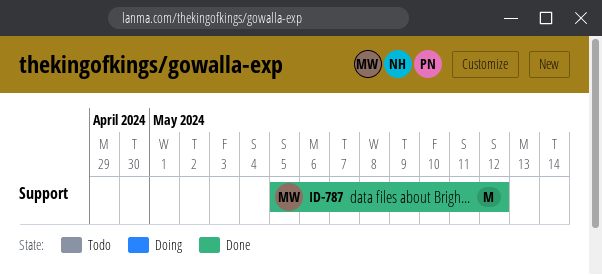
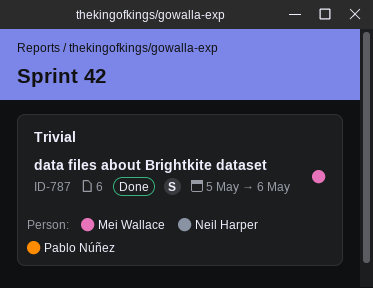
ID-787, estimate: M -> S
ID-787, due: May 12 -> May 6

